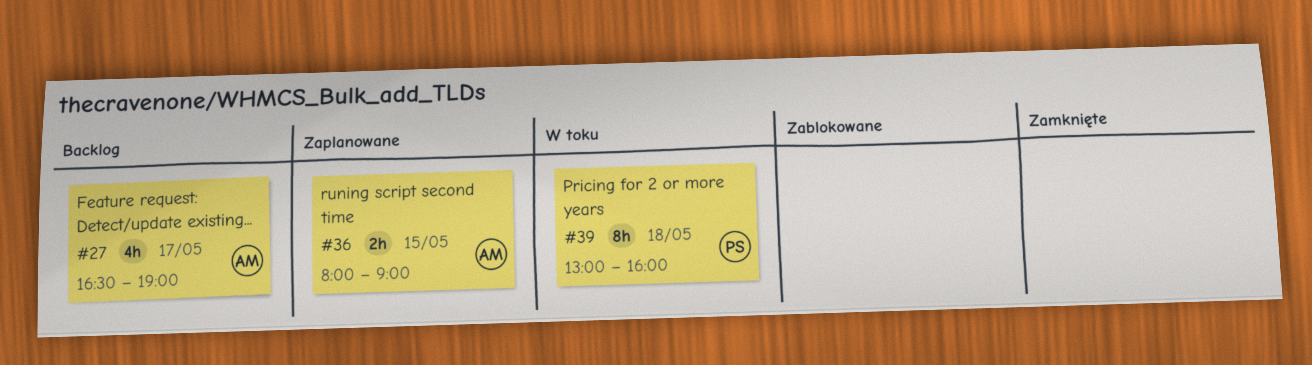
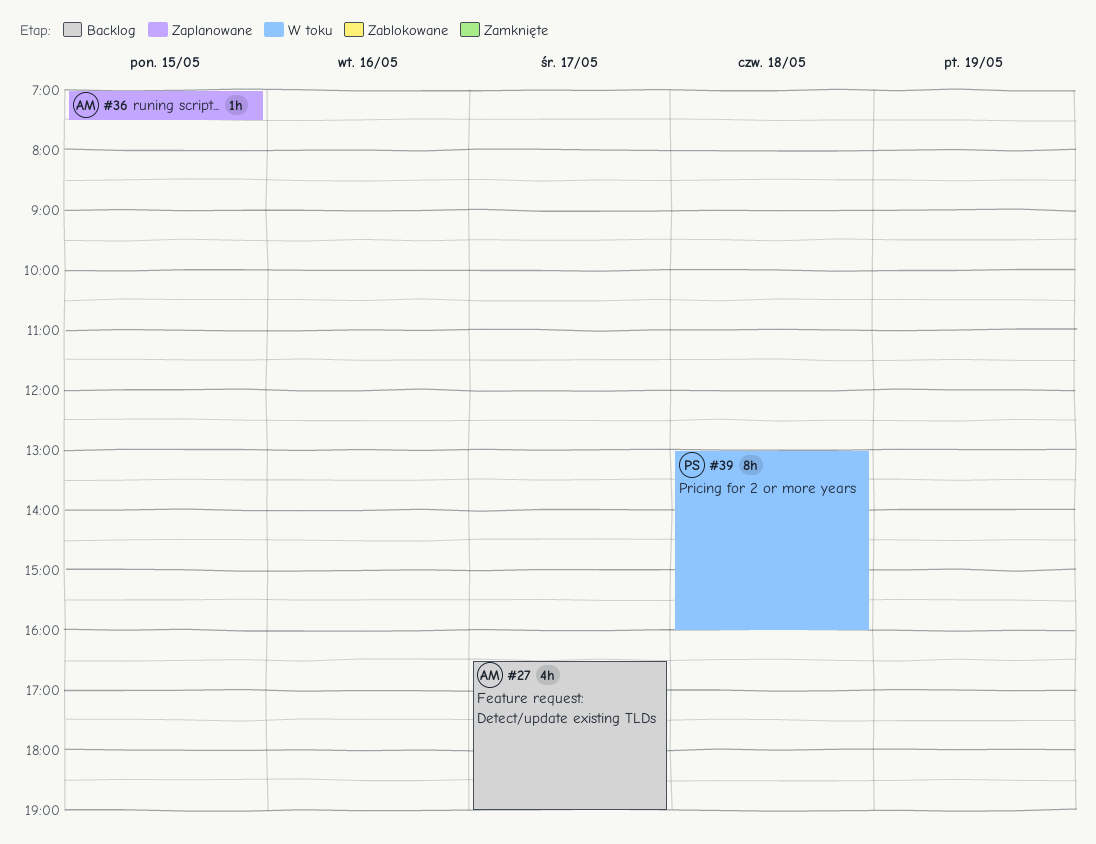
#36, estimate: 2h -> 1h
#36, begins: 08:00 -> 07:00
#36, ends: 09:00 -> 07:30

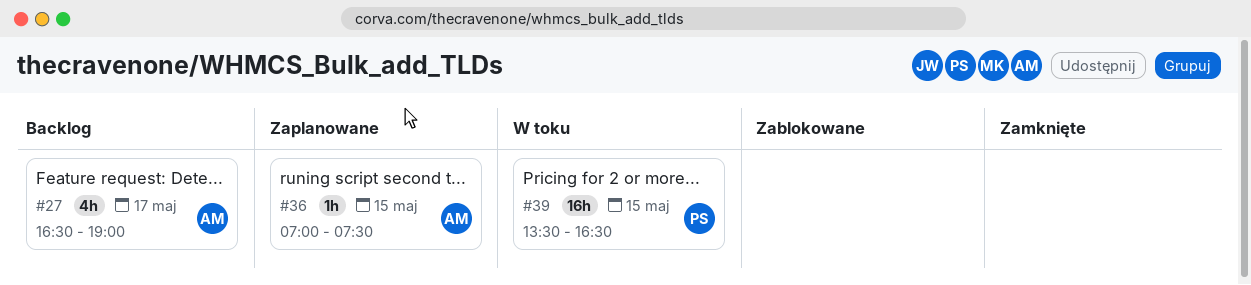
#39, estimate: 8h -> 16h
#39, day: May 18 -> May 15
#39, begins: 13:00 -> 13:30
#39, ends: 16:00 -> 16:30

